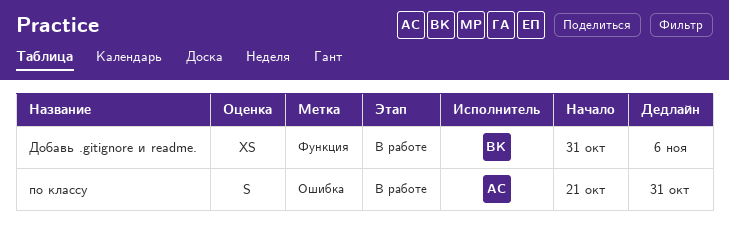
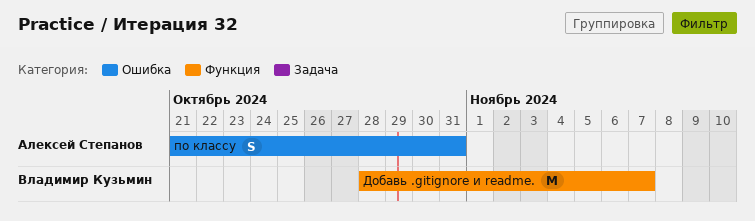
Добавь .gitignore и readme., estimate: XS -> M
Добавь .gitignore и readme., start: Oct 31 -> Oct 28
Добавь .gitignore и readme., due: Nov 6 -> Nov 7

